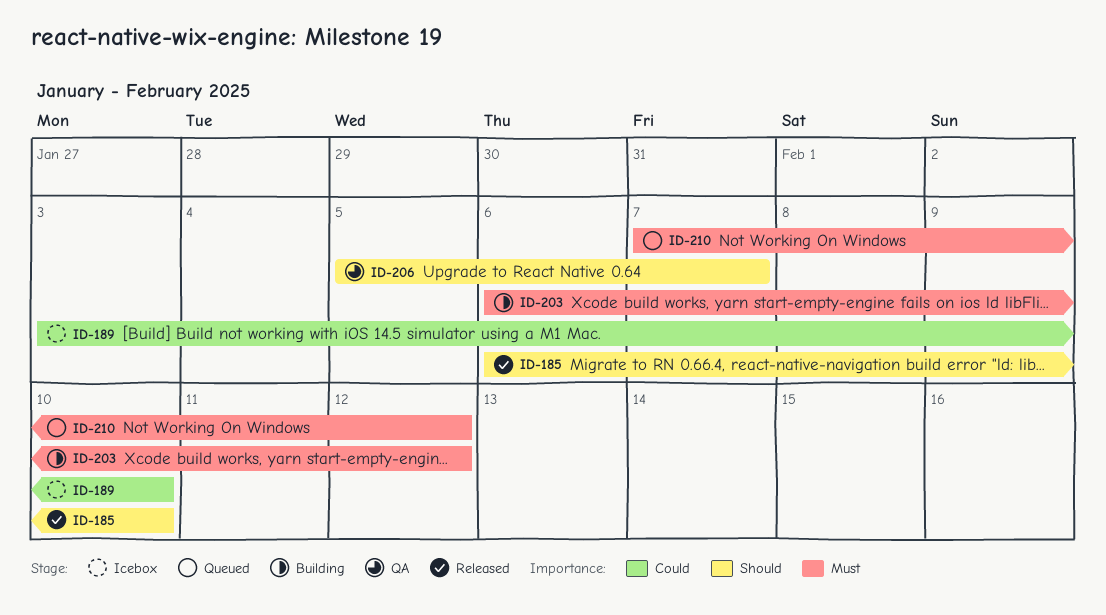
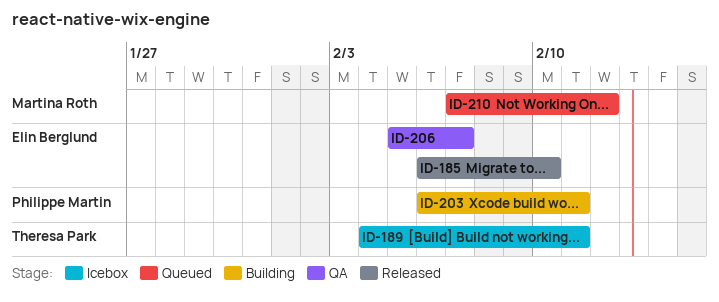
ID-189, start: Feb 3 -> Feb 4
ID-189, due: Feb 10 -> Feb 11
ID-203, due: Feb 12 -> Feb 11

